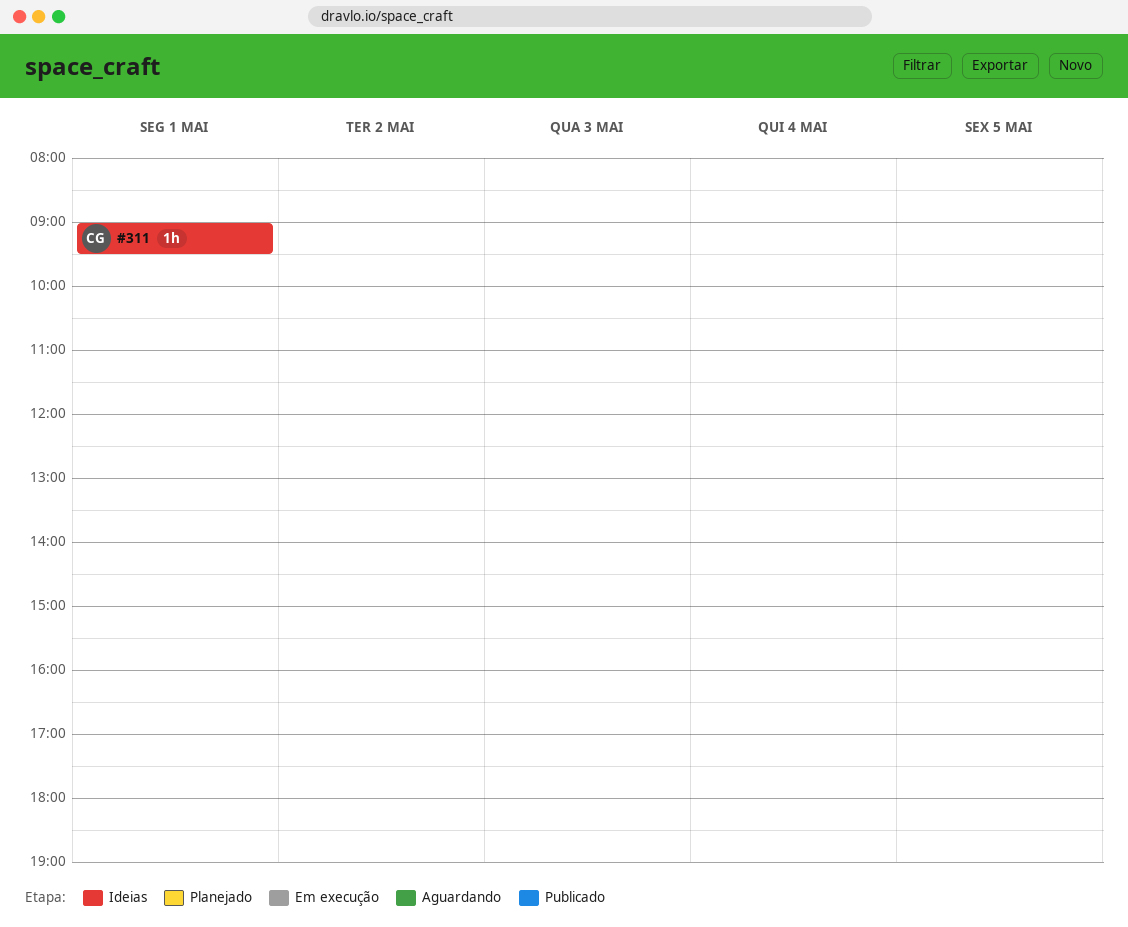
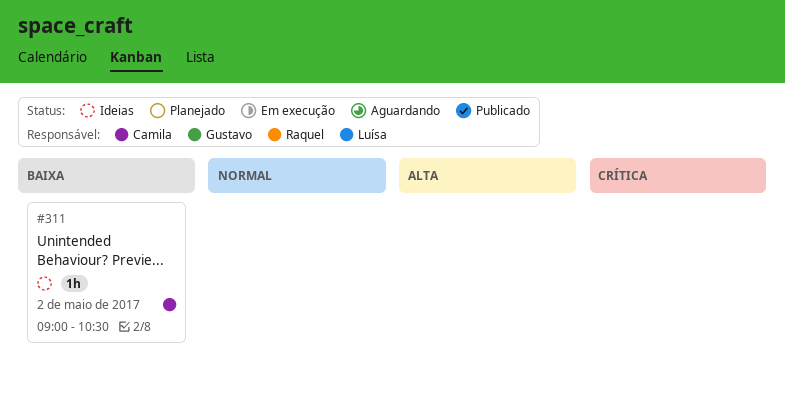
#311, day: May 1 -> May 2
#311, ends: 09:30 -> 10:30

